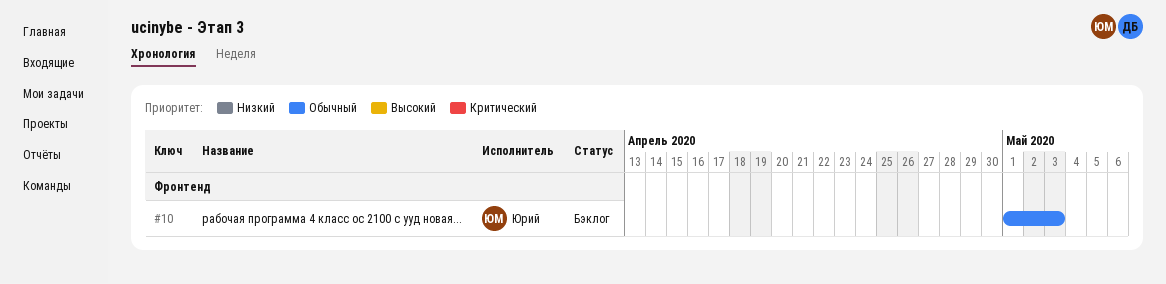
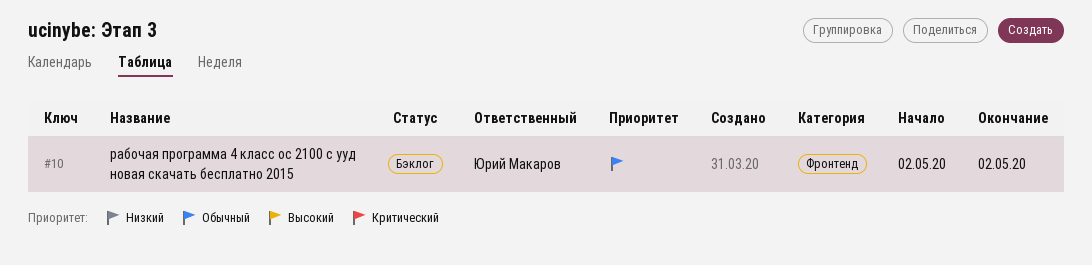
#10, start: May 1 -> May 2
#10, due: May 3 -> May 2

